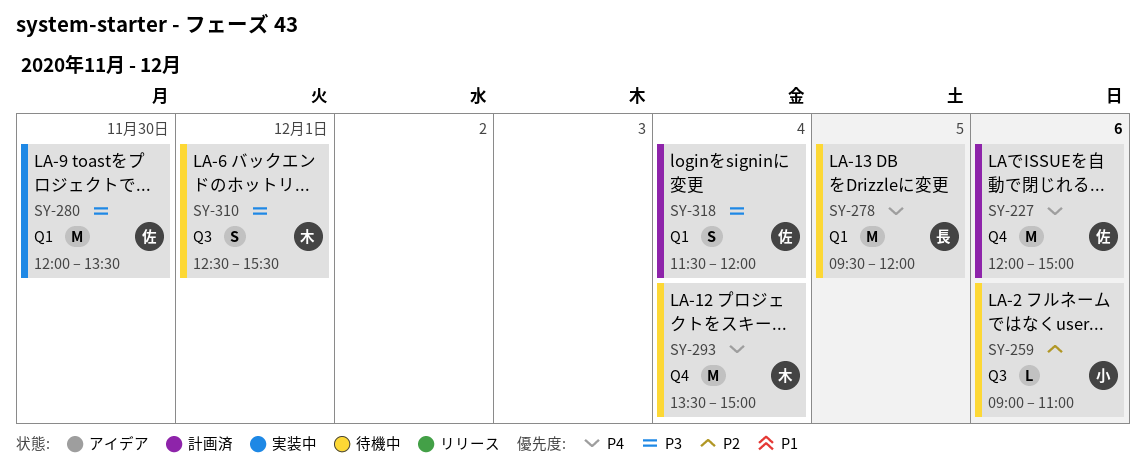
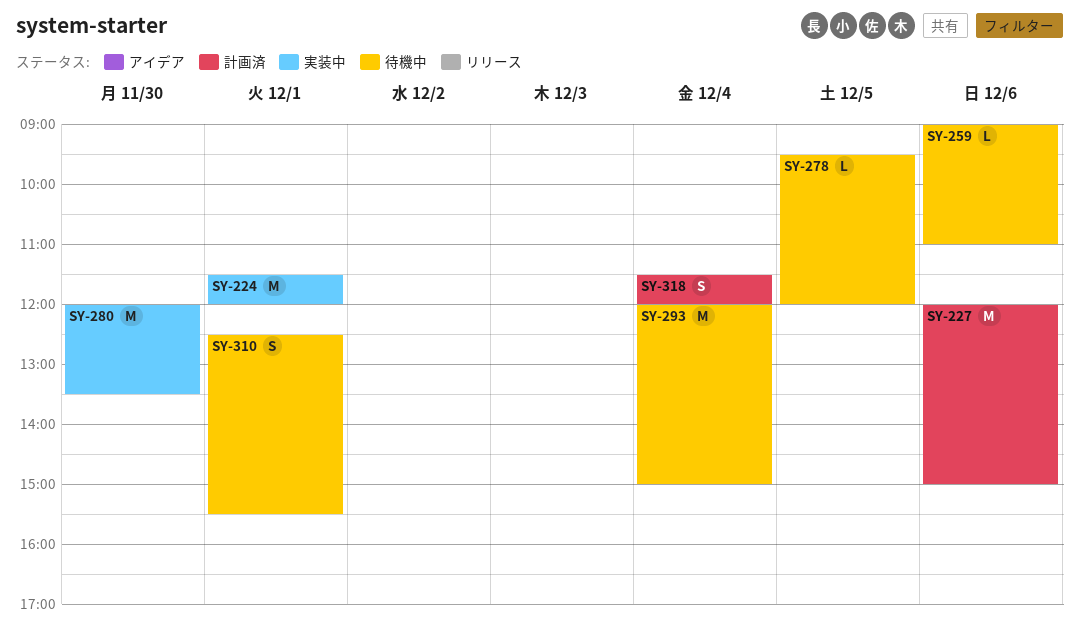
SY-224: none -> present
SY-278, estimate: M -> L
SY-293, begins: 13:30 -> 12:00

